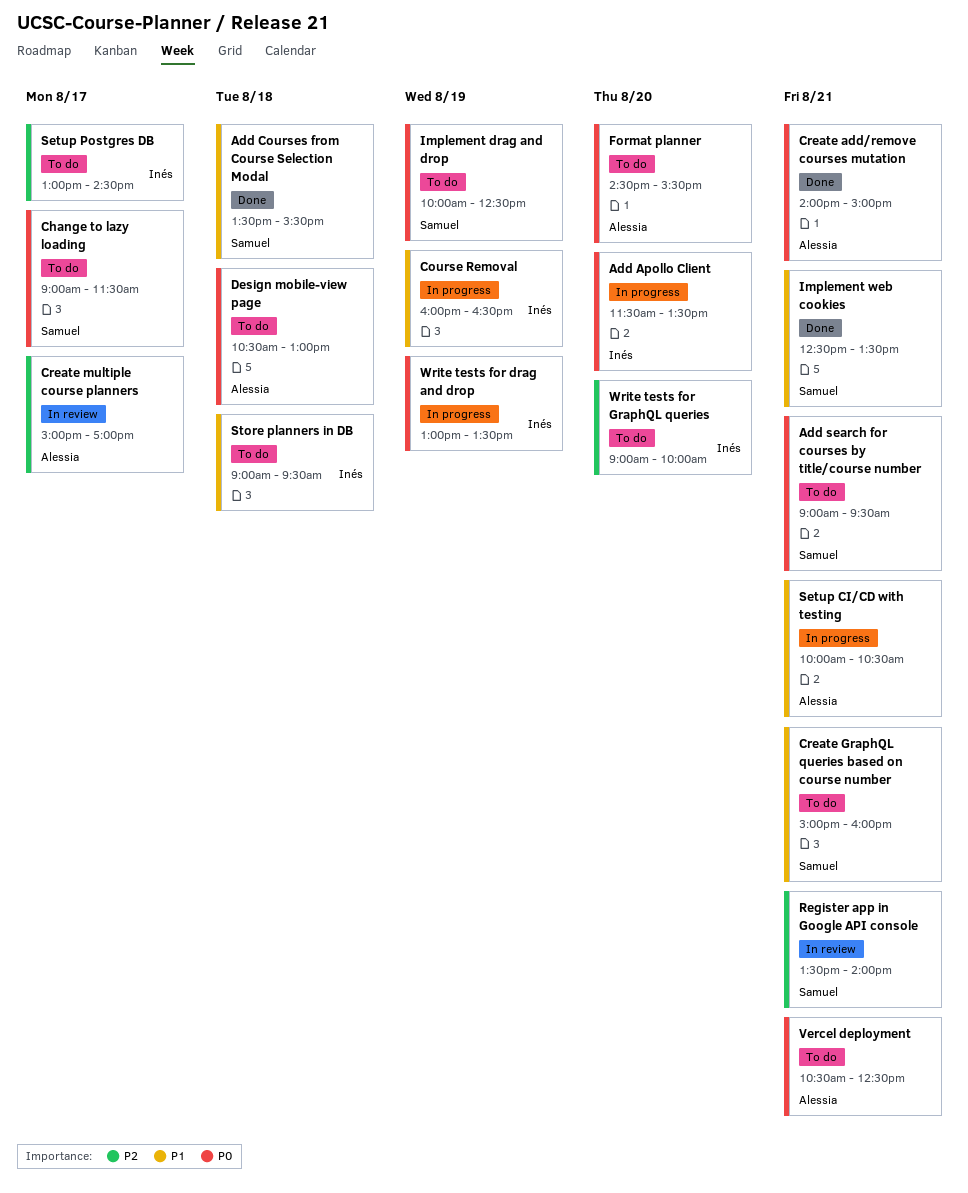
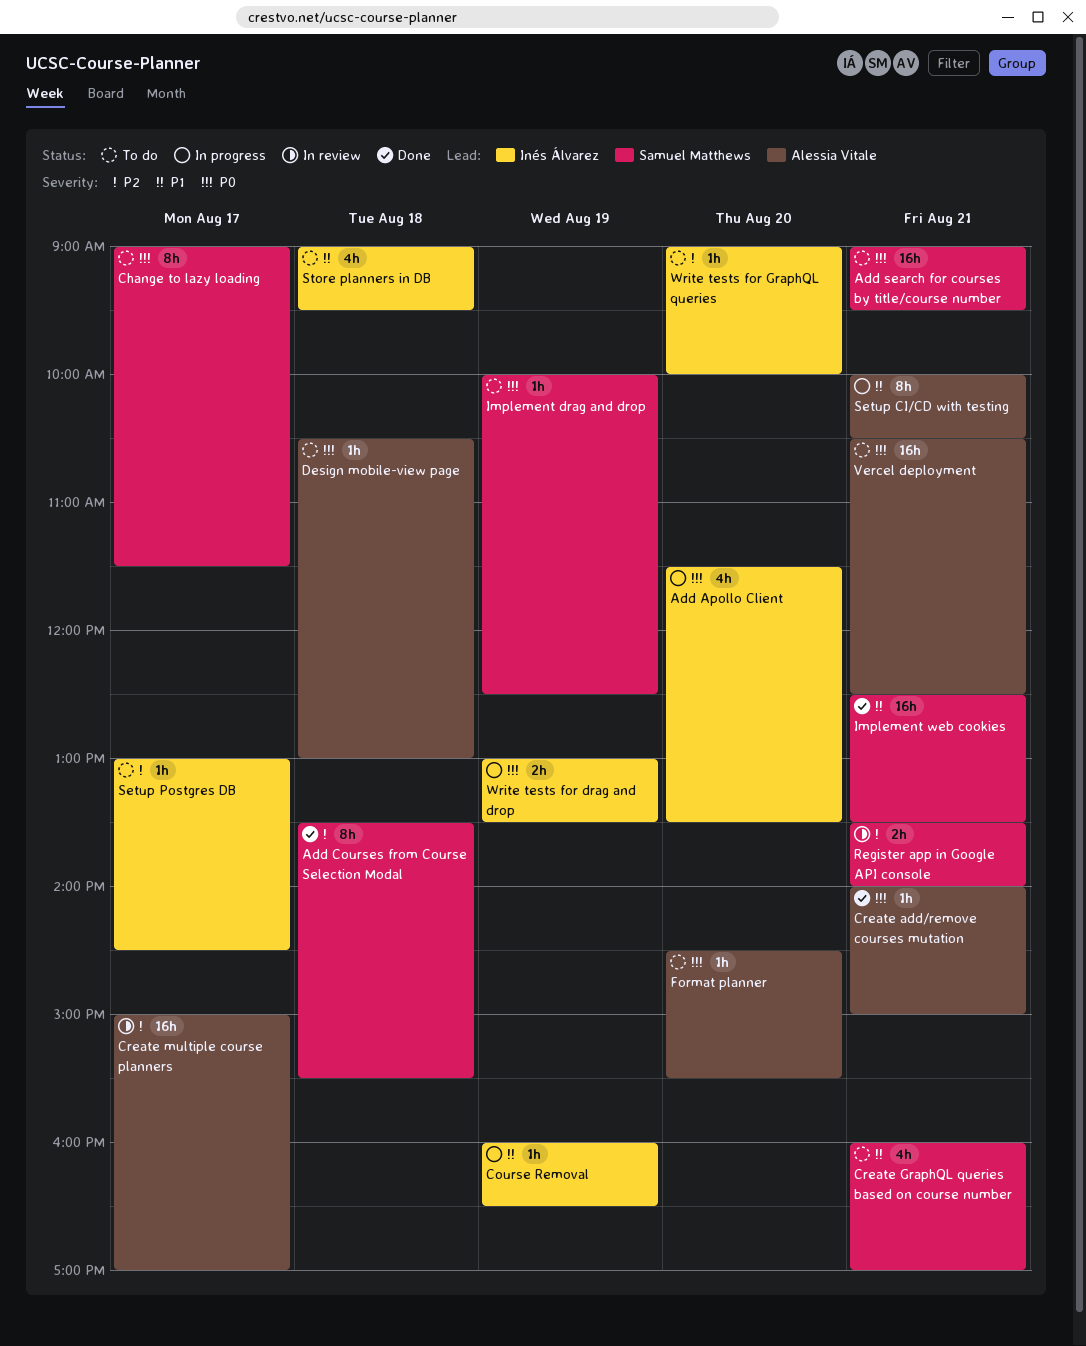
Add Courses from Course Selection Modal, priority: P1 -> P2
Create GraphQL queries based on course number, begins: 15:00 -> 16:00
Create GraphQL queries based on course number, ends: 16:00 -> 17:00

